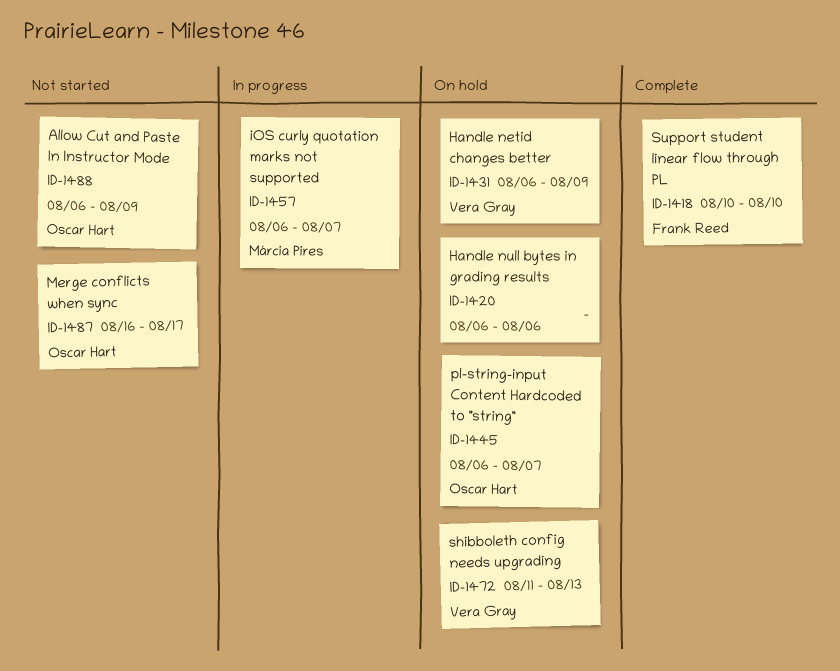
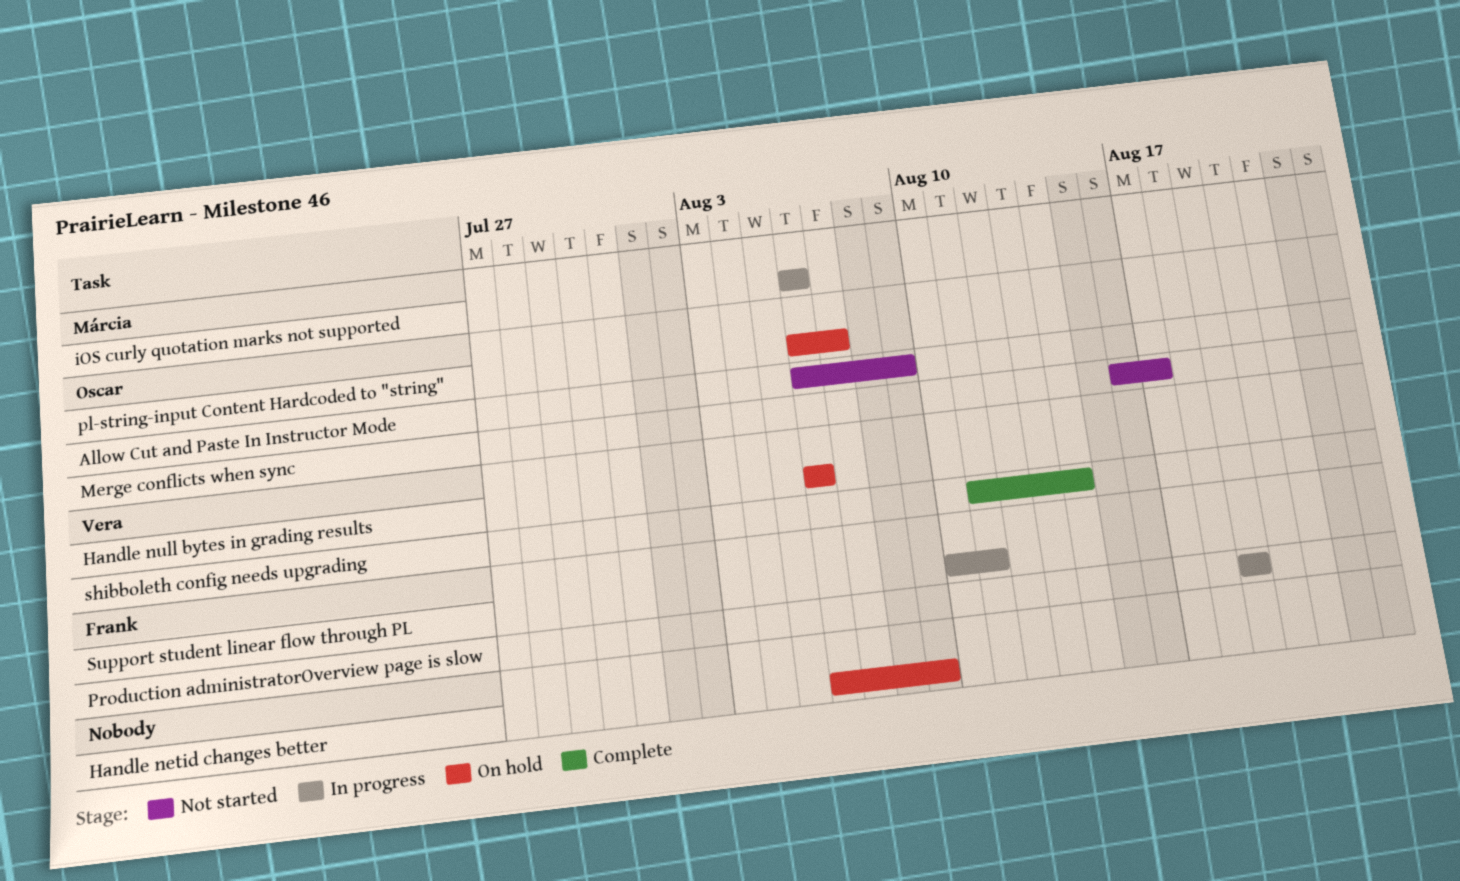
Handle netid changes better, owner: Vera Gray -> none
Handle null bytes in grading results, owner: none -> Vera Gray
iOS curly quotation marks not supported, due: Aug 7 -> Aug 6
Production administratorOverview page is slow: none -> present
shibboleth config needs upgrading, status: On hold -> Complete
shibboleth config needs upgrading, due: Aug 13 -> Aug 14
Support student linear flow through PL, status: Complete -> In progress
Support student linear flow through PL, due: Aug 10 -> Aug 11

